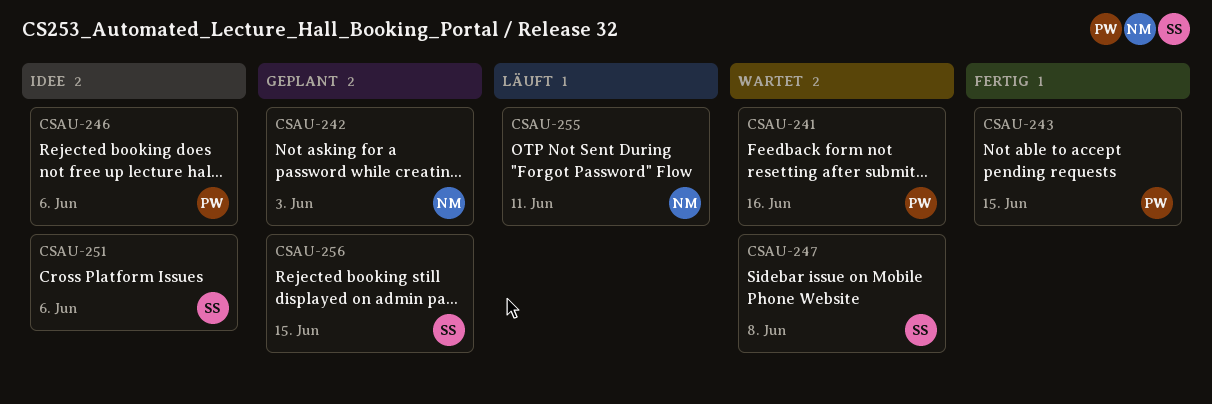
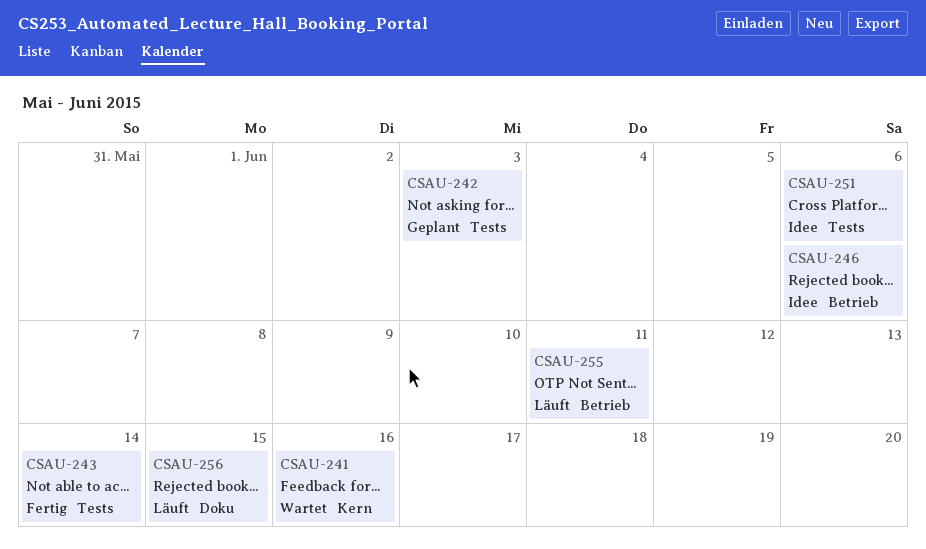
CSAU-243, due: Jun 15 -> Jun 14
CSAU-247: present -> none
CSAU-256, status: Geplant -> Läuft

